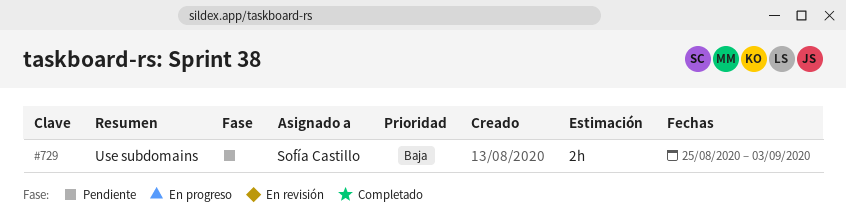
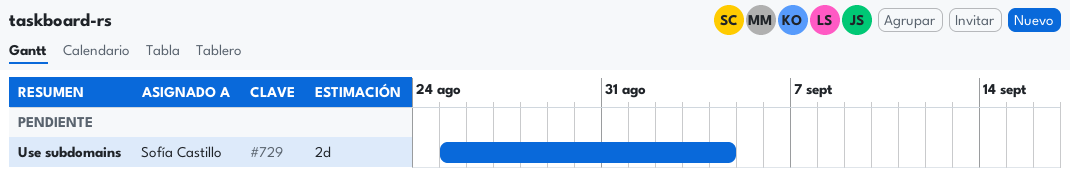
#729, estimate: 2h -> 2d
#729, due: Sep 3 -> Sep 4

